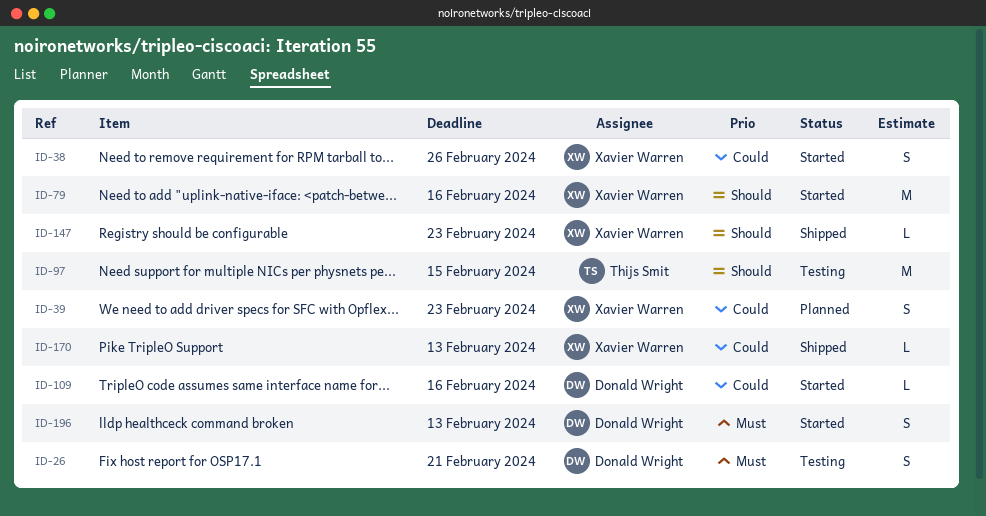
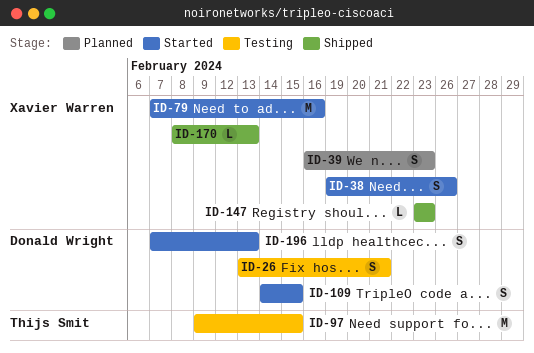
ID-109, estimate: L -> S
ID-109, due: Feb 16 -> Feb 15

